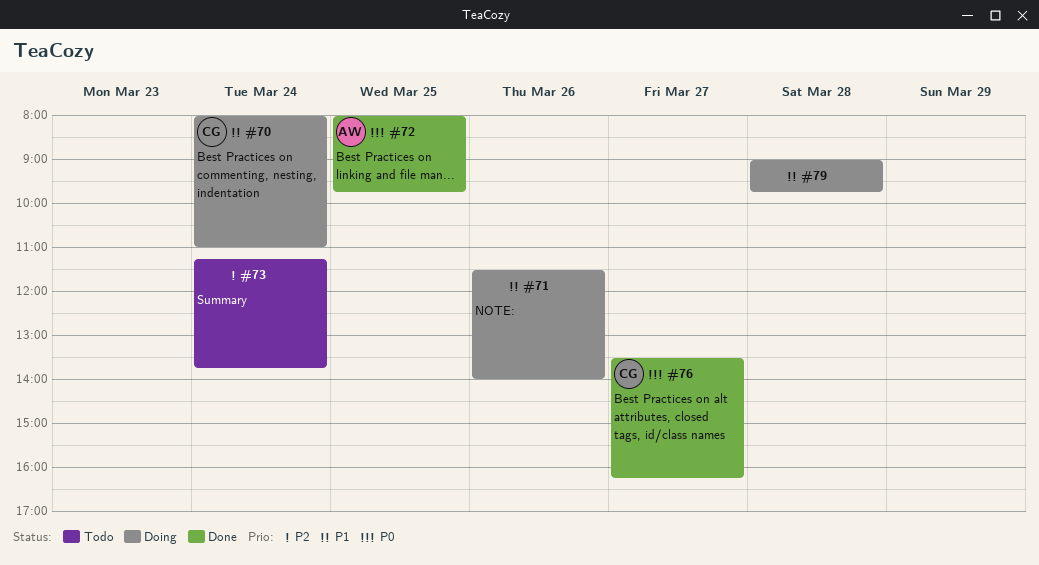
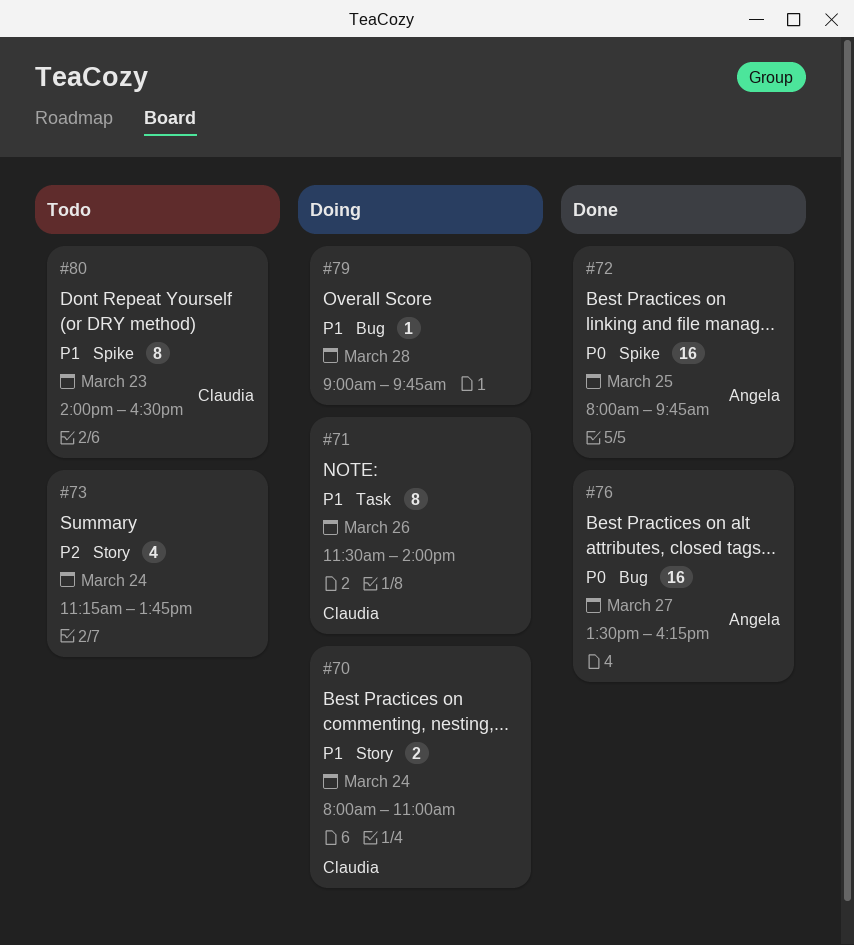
#71, owner: none -> Claudia
#76, owner: Claudia -> Angela
#80: none -> present

